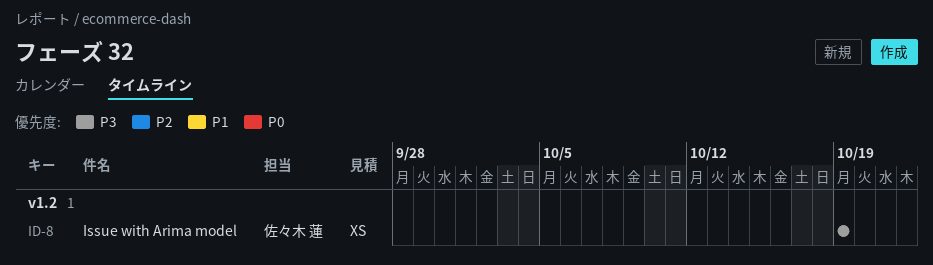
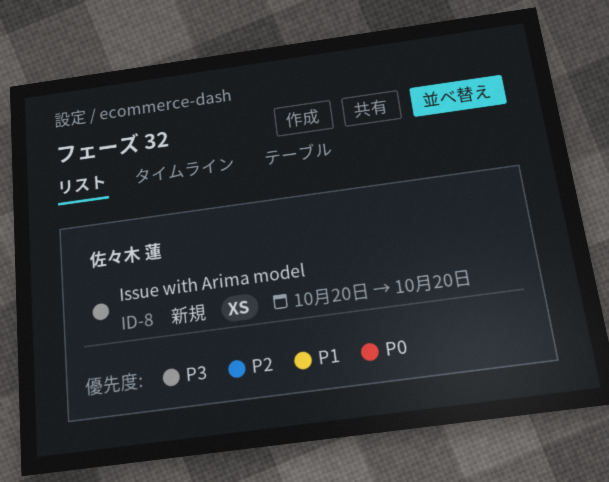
ID-8, start: Oct 19 -> Oct 20
ID-8, due: Oct 19 -> Oct 20

